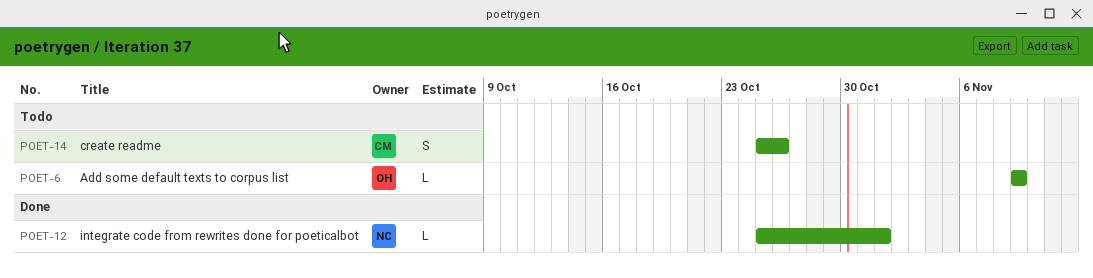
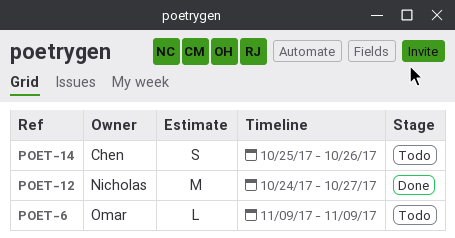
POET-12, estimate: L -> M
POET-12, start: Oct 25 -> Oct 24
POET-12, due: Nov 1 -> Oct 27

